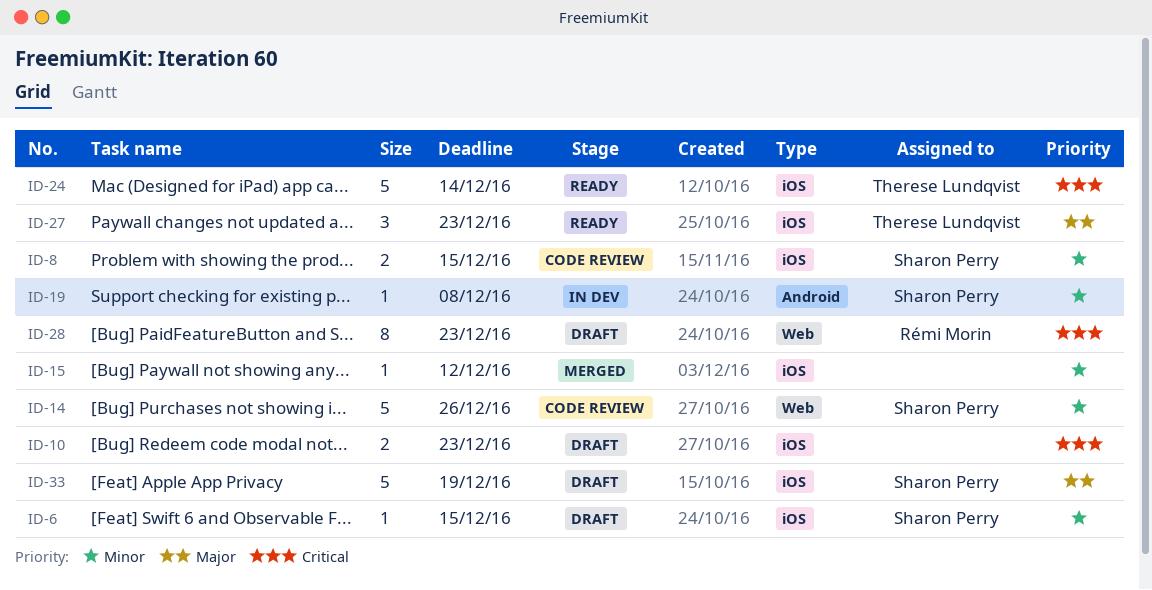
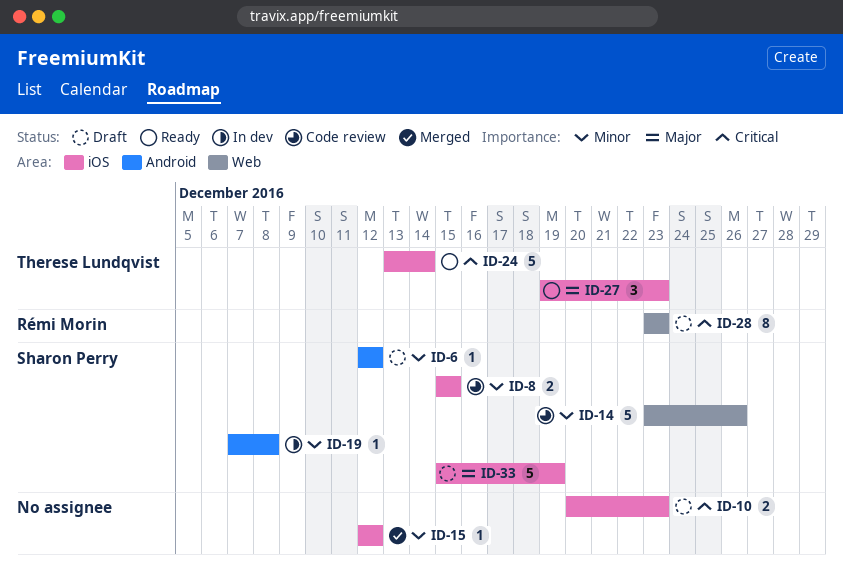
ID-6, label: iOS -> Android
ID-6, due: Dec 15 -> Dec 12

